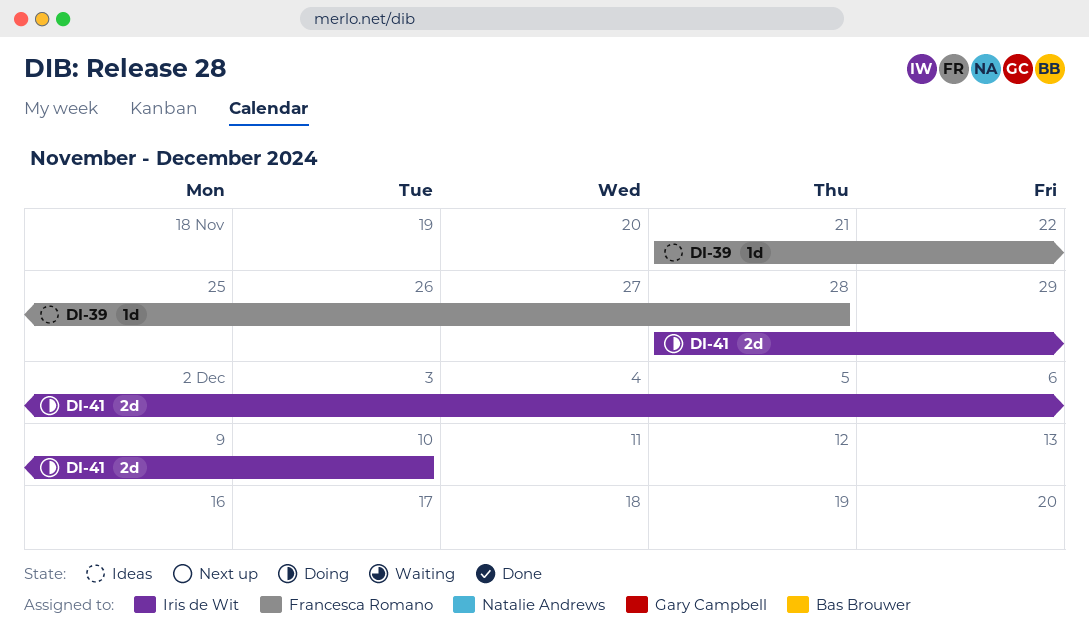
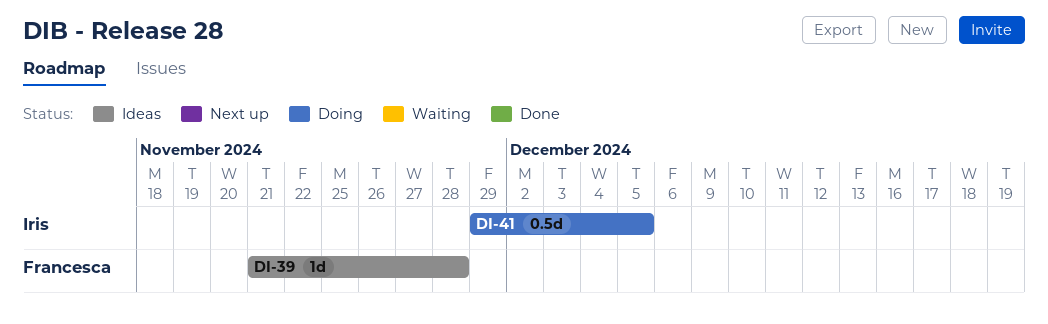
DI-41, estimate: 2d -> 0.5d
DI-41, start: Nov 28 -> Nov 29
DI-41, due: Dec 10 -> Dec 5

